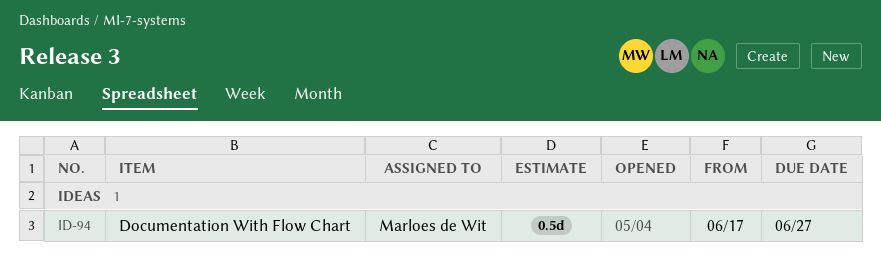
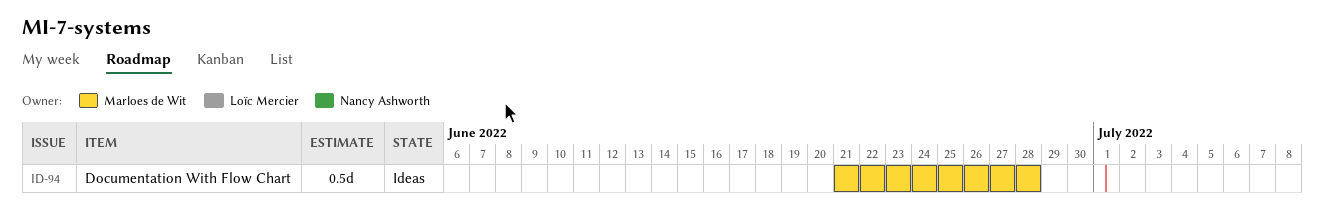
ID-94, start: Jun 17 -> Jun 21
ID-94, due: Jun 27 -> Jun 28

